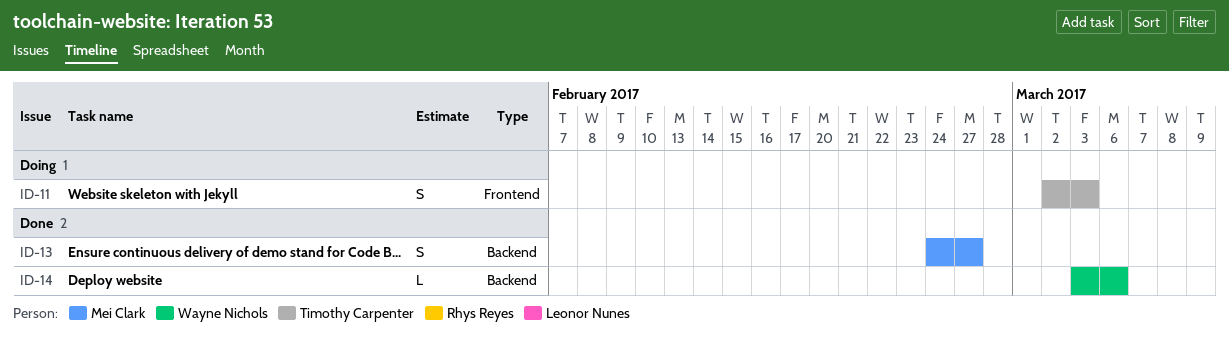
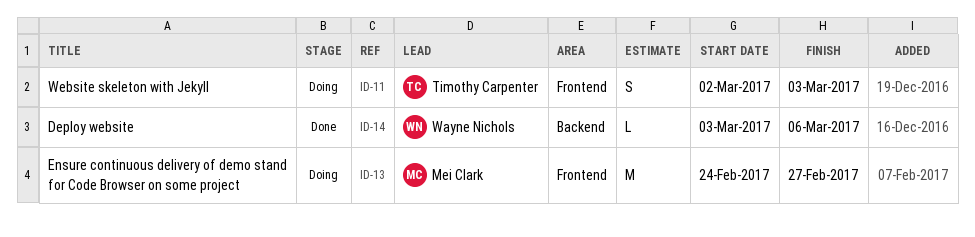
ID-13, status: Done -> Doing
ID-13, label: Backend -> Frontend
ID-13, estimate: S -> M

